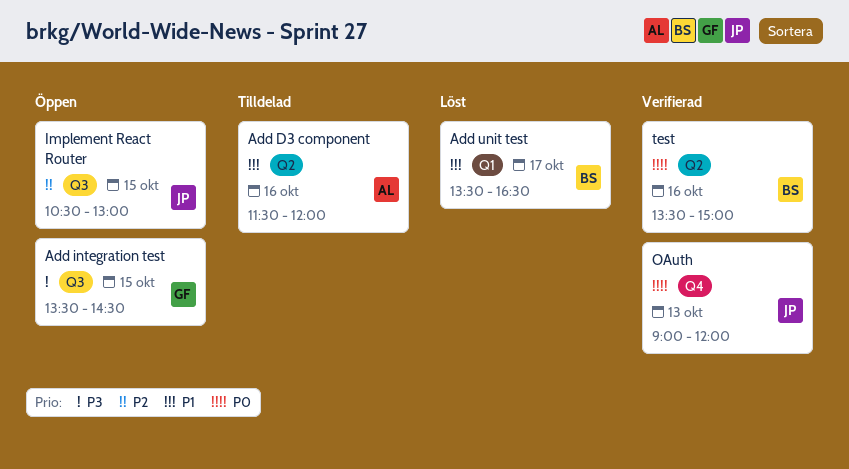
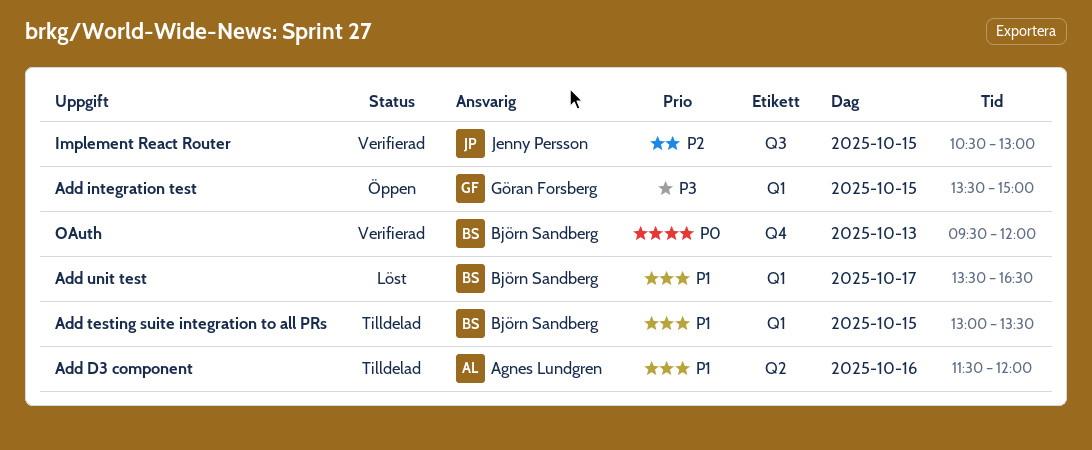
Add integration test, label: Q3 -> Q1
Add integration test, ends: 14:30 -> 15:00
Add testing suite integration to all PRs: none -> present
Implement React Router, status: Öppen -> Verifierad
OAuth, owner: Jenny Persson -> Björn Sandberg
OAuth, begins: 09:00 -> 09:30
test: present -> none

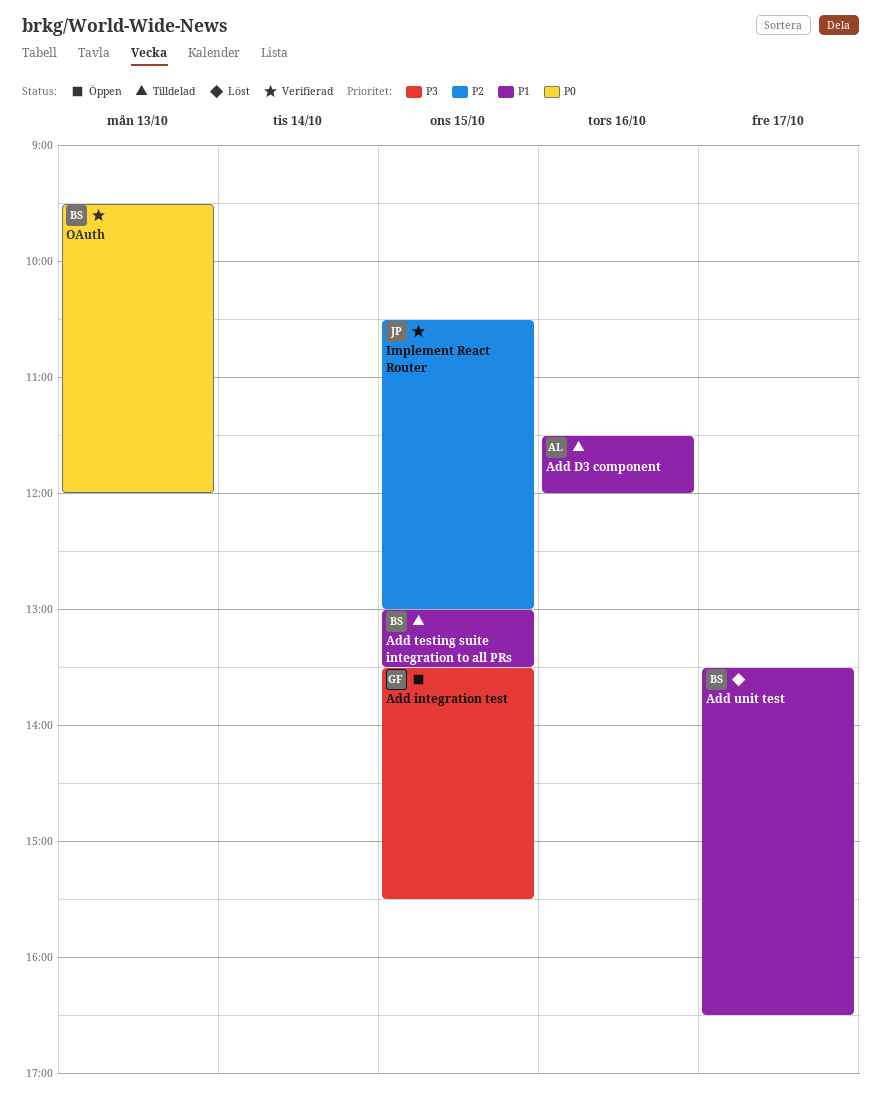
Add integration test, ends: 15:00 -> 15:30

